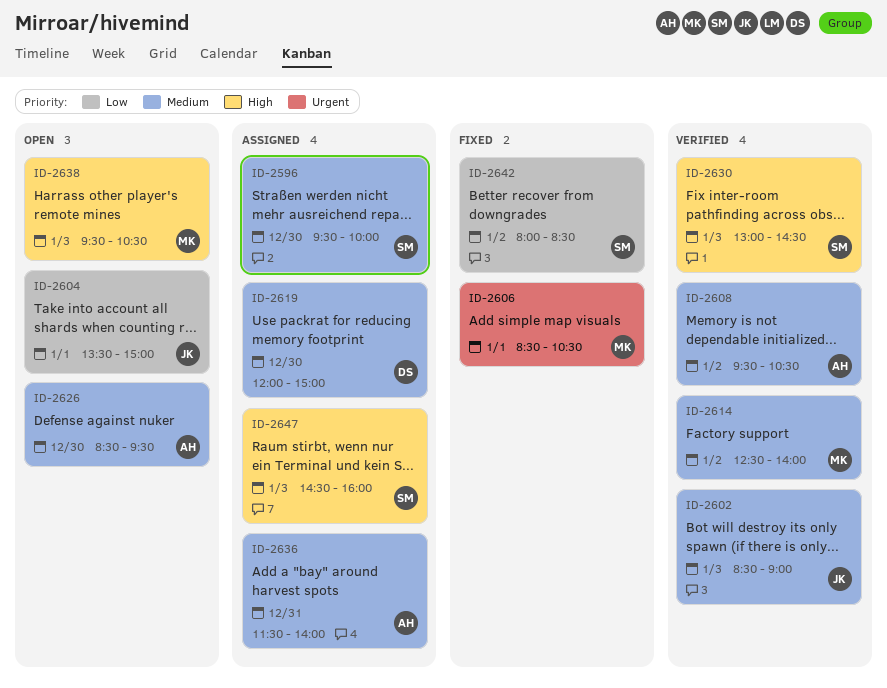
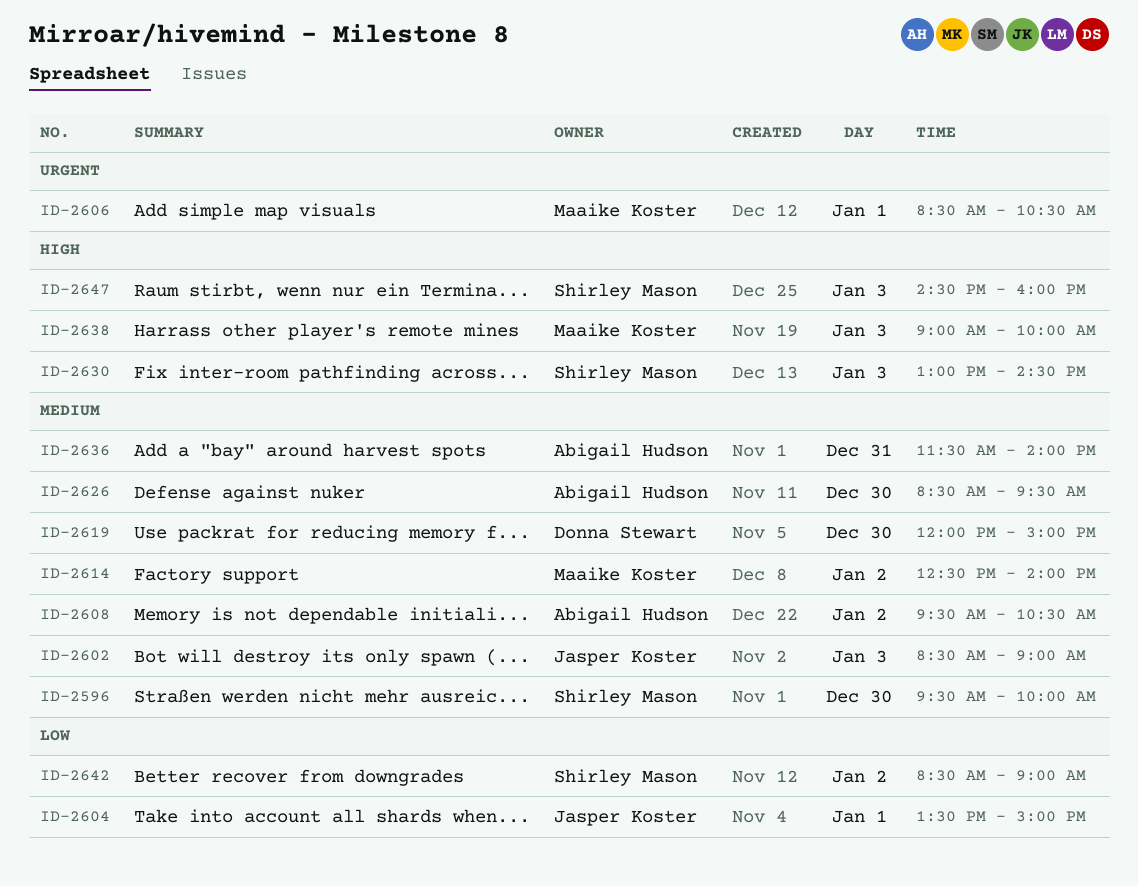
ID-2638, begins: 09:30 -> 09:00
ID-2638, ends: 10:30 -> 10:00
ID-2642, begins: 08:00 -> 08:30
ID-2642, ends: 08:30 -> 09:00

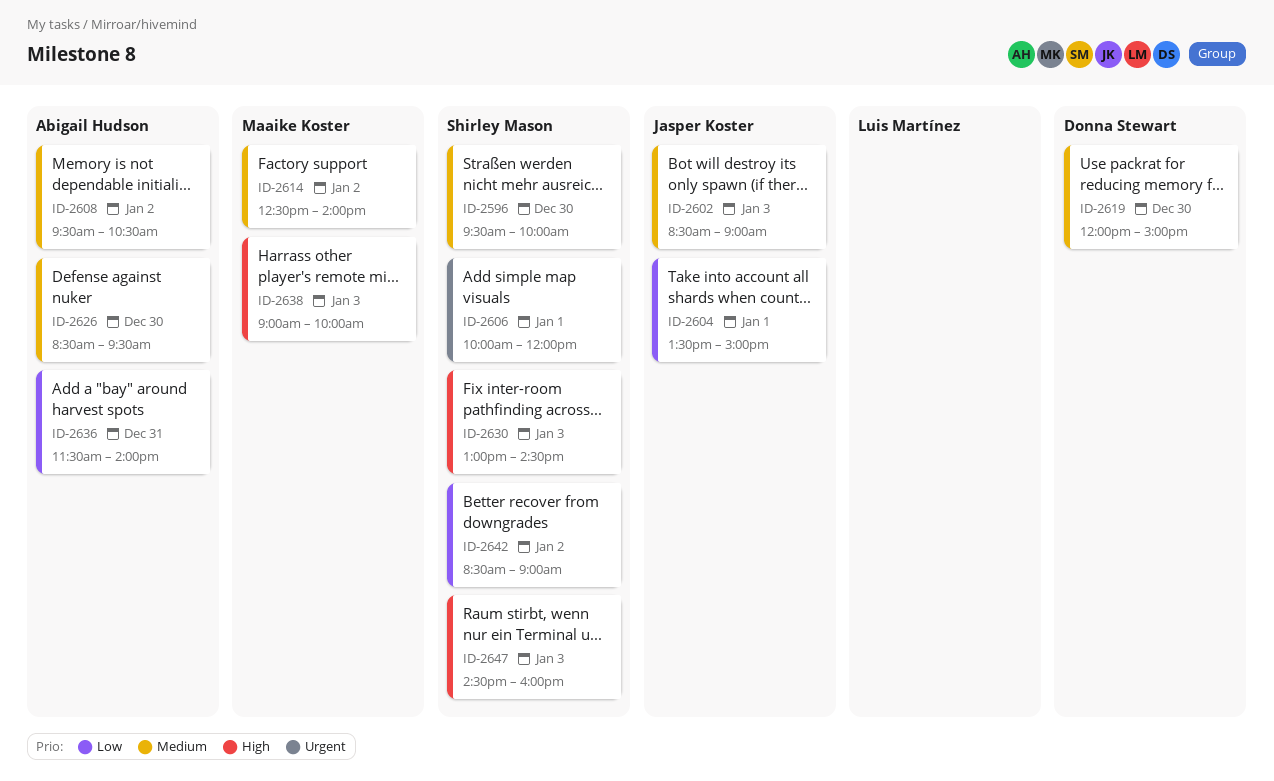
ID-2606, owner: Maaike Koster -> Shirley Mason
ID-2606, begins: 08:30 -> 10:00
ID-2606, ends: 10:30 -> 12:00
ID-2636, priority: Medium -> Low

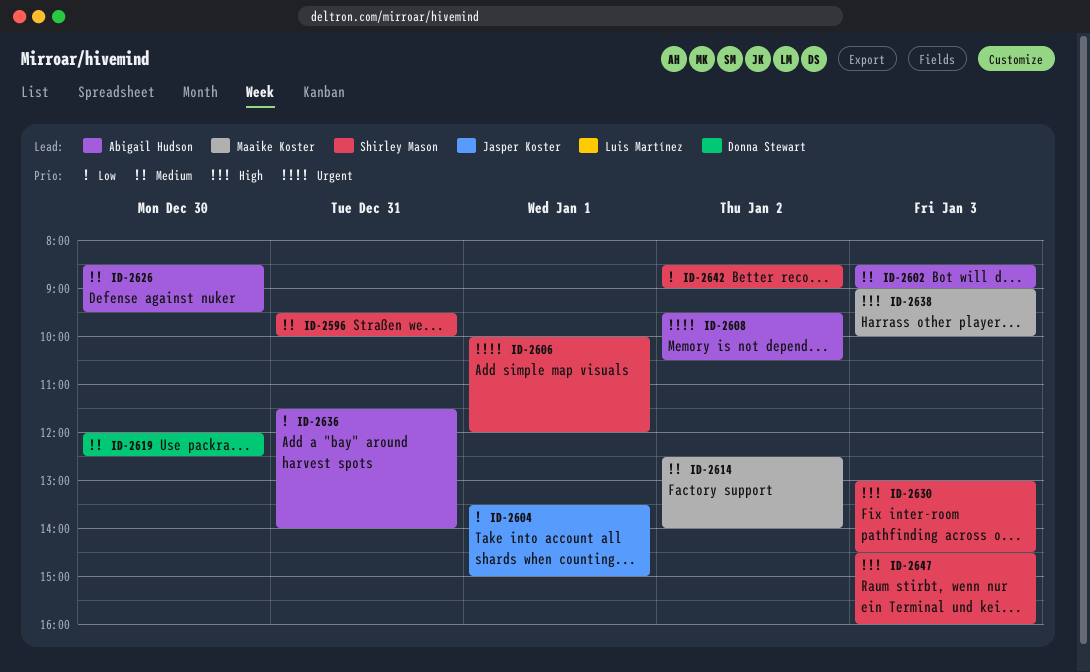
ID-2596, day: Dec 30 -> Dec 31
ID-2602, owner: Jasper Koster -> Abigail Hudson
ID-2608, priority: Medium -> Urgent
ID-2619, ends: 15:00 -> 12:30

